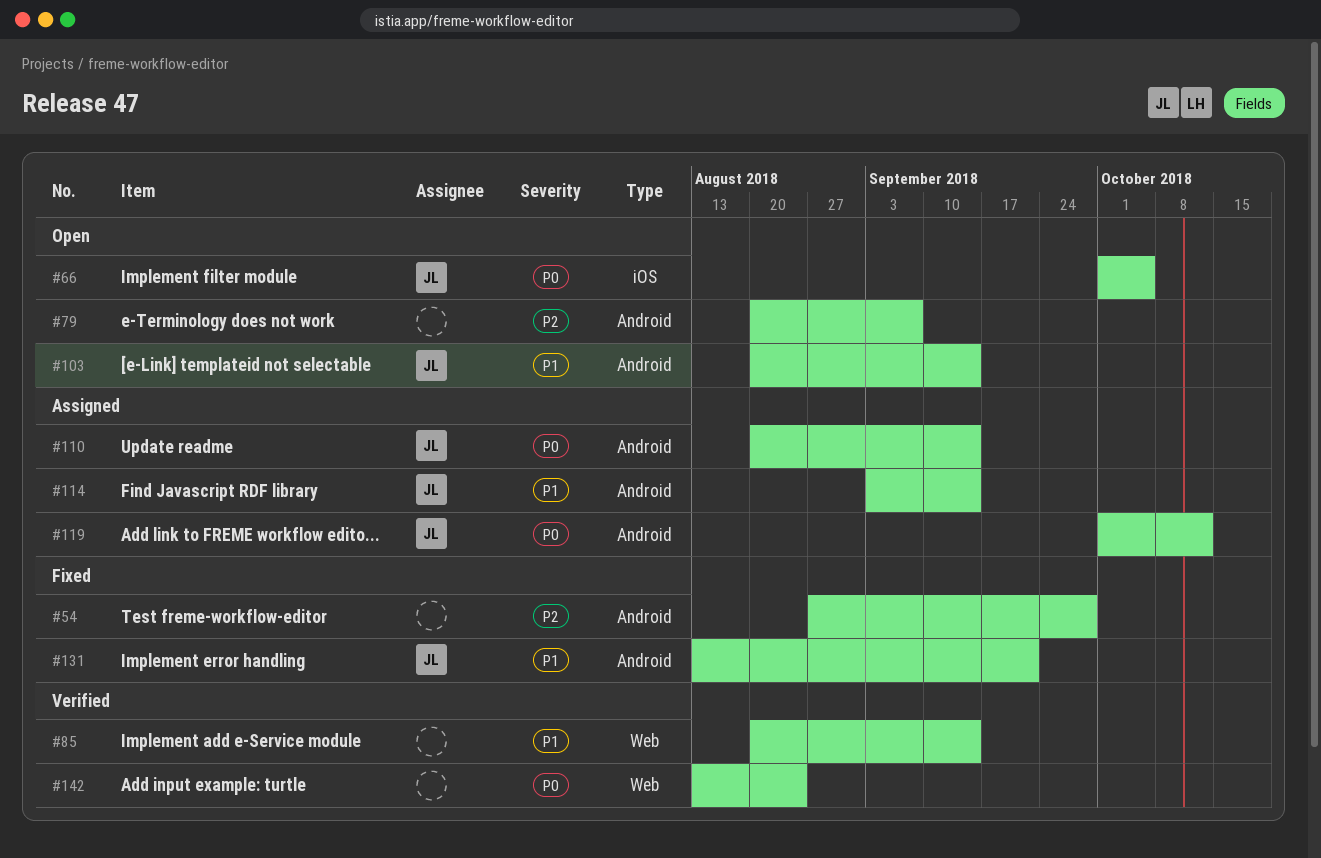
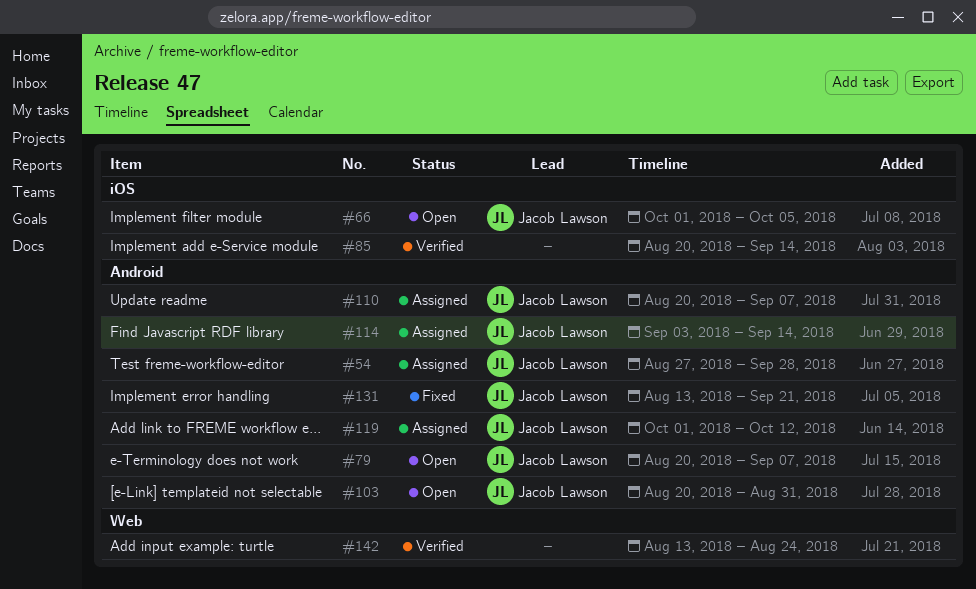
#54, status: Fixed -> Assigned
#54, owner: none -> Jacob Lawson
#79, owner: none -> Jacob Lawson
#85, label: Web -> iOS
#103, due: Sep 14 -> Aug 31
#110, due: Sep 14 -> Sep 7

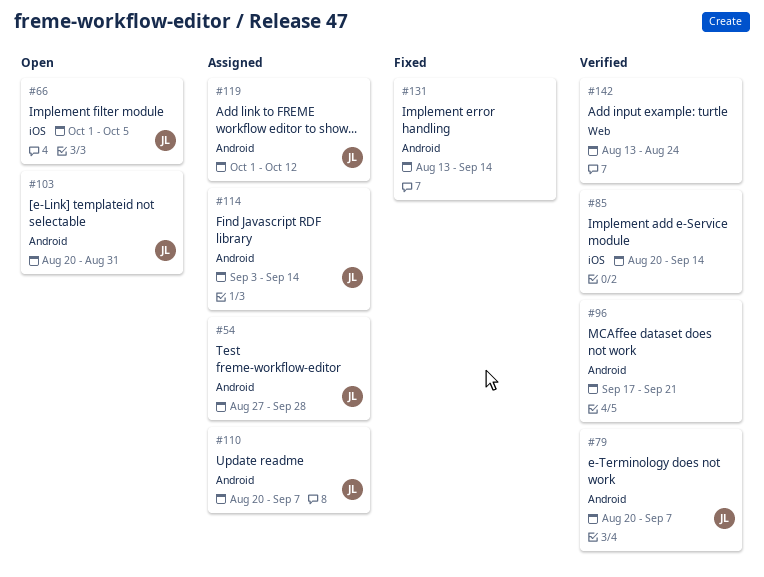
#79, status: Open -> Verified
#96: none -> present
#131, owner: Jacob Lawson -> none
#131, due: Sep 21 -> Sep 14

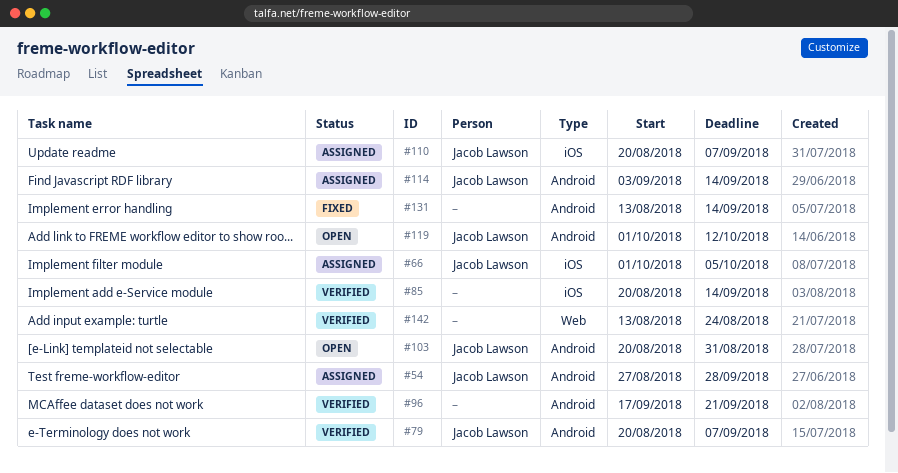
#66, status: Open -> Assigned
#110, label: Android -> iOS
#119, status: Assigned -> Open

